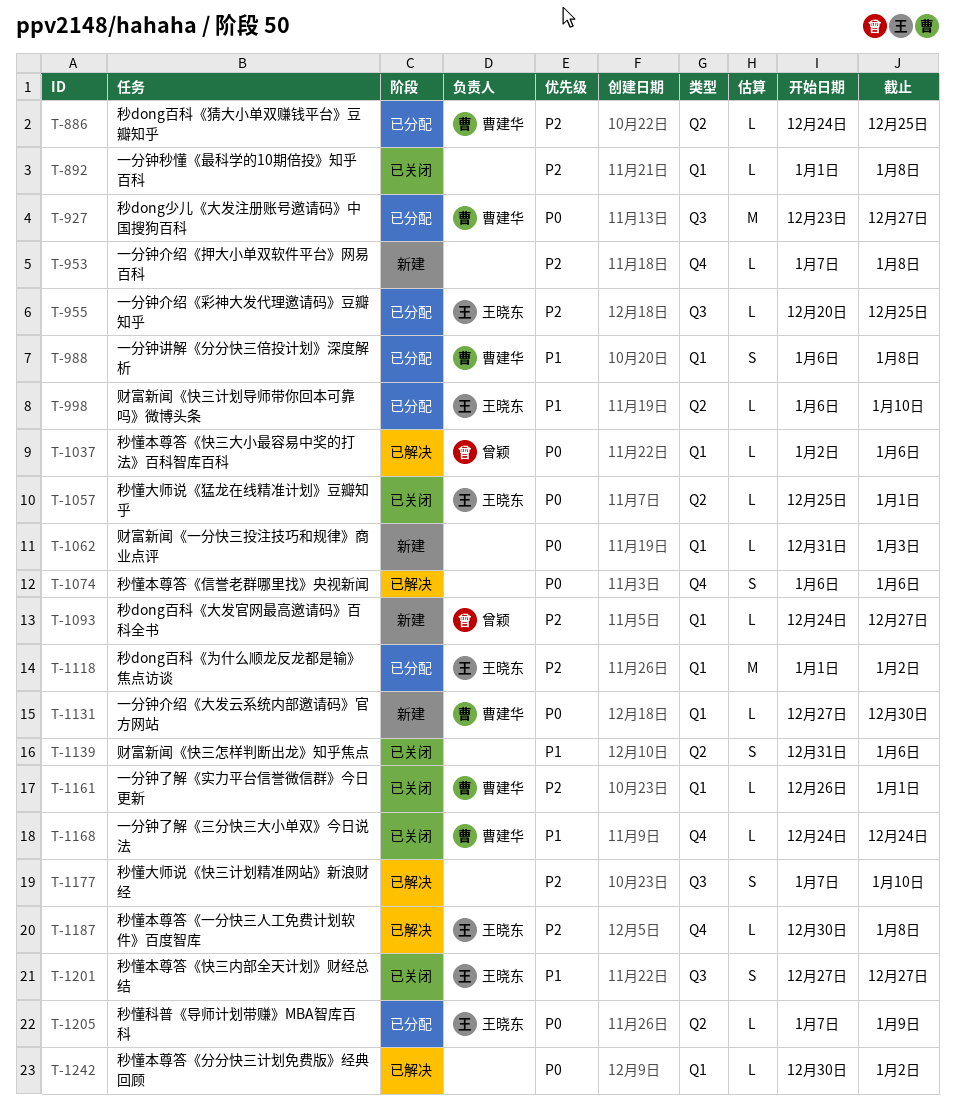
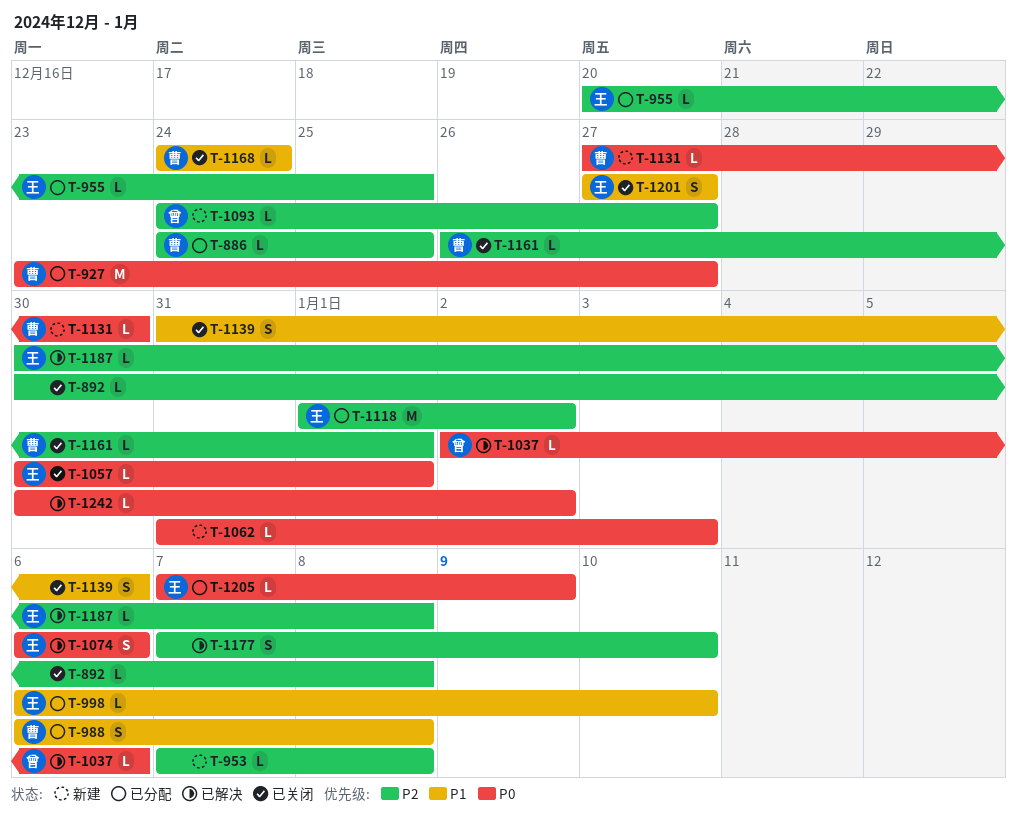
T-892, start: Jan 1 -> Dec 30
T-1057, start: Dec 25 -> Dec 30
T-1074, owner: none -> 王晓东

